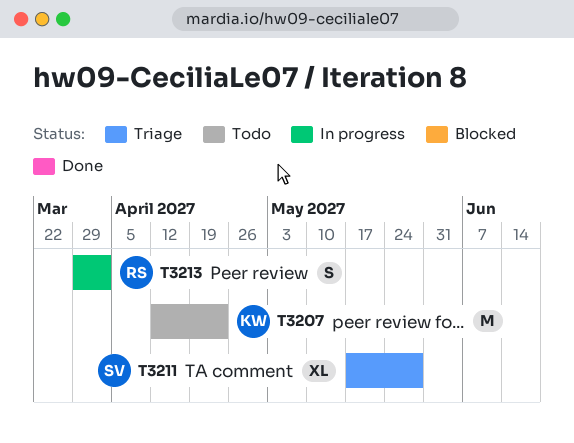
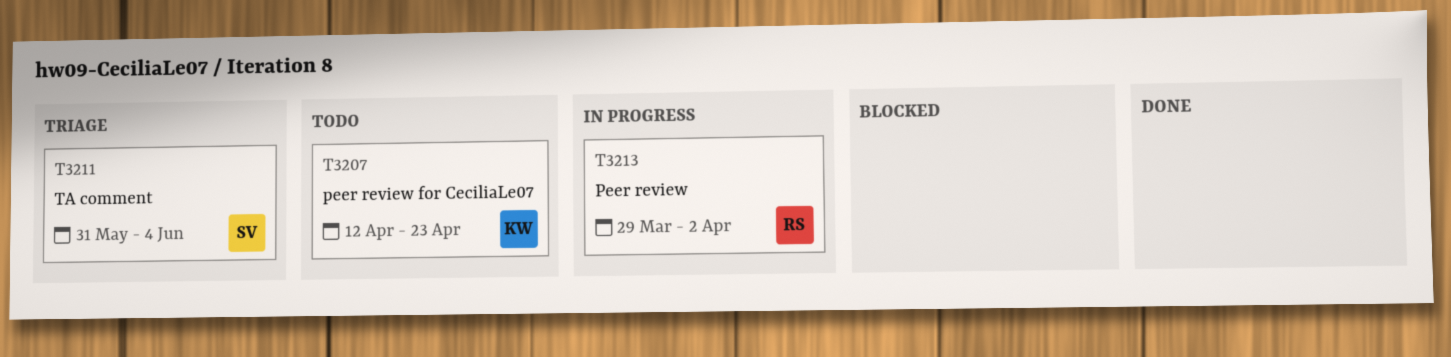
T3211, start: May 17 -> May 31
T3211, due: May 28 -> Jun 4

